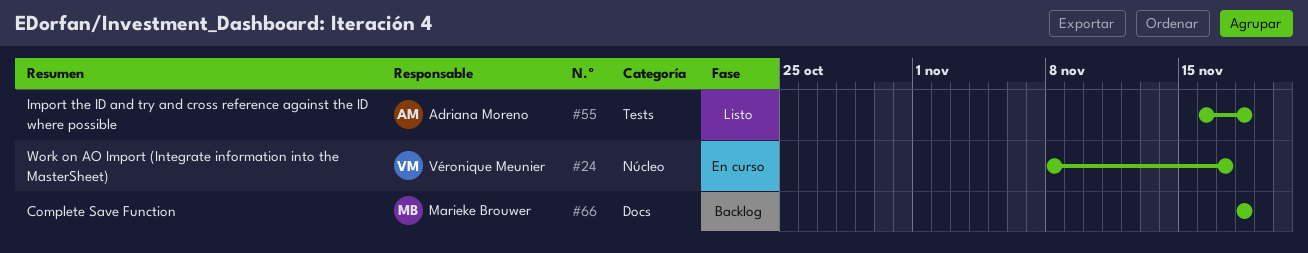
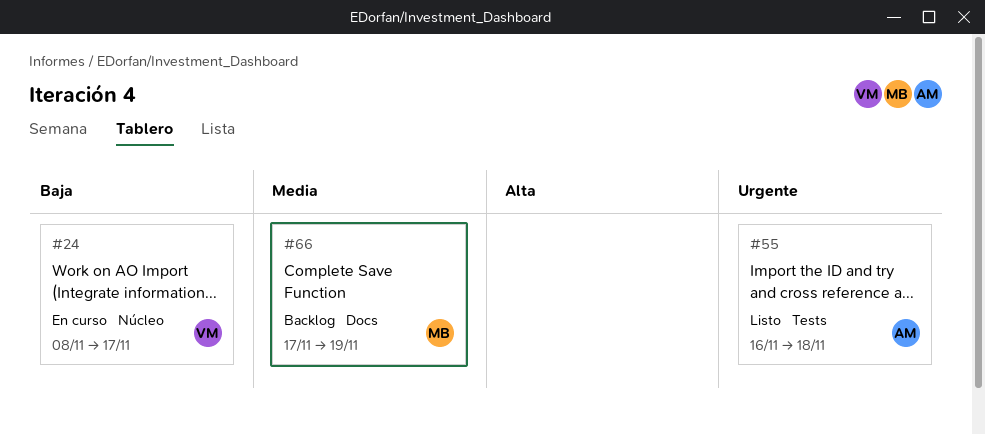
#66, start: Nov 18 -> Nov 17
#66, due: Nov 18 -> Nov 19

